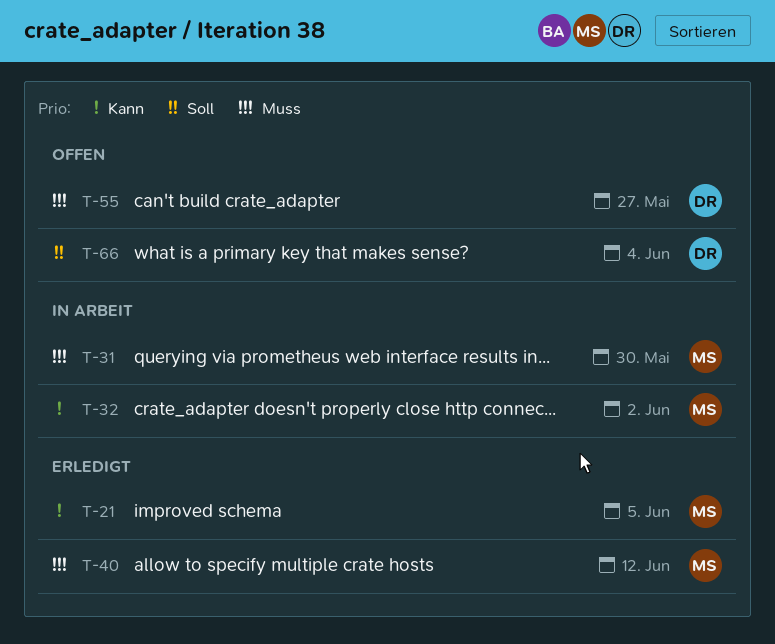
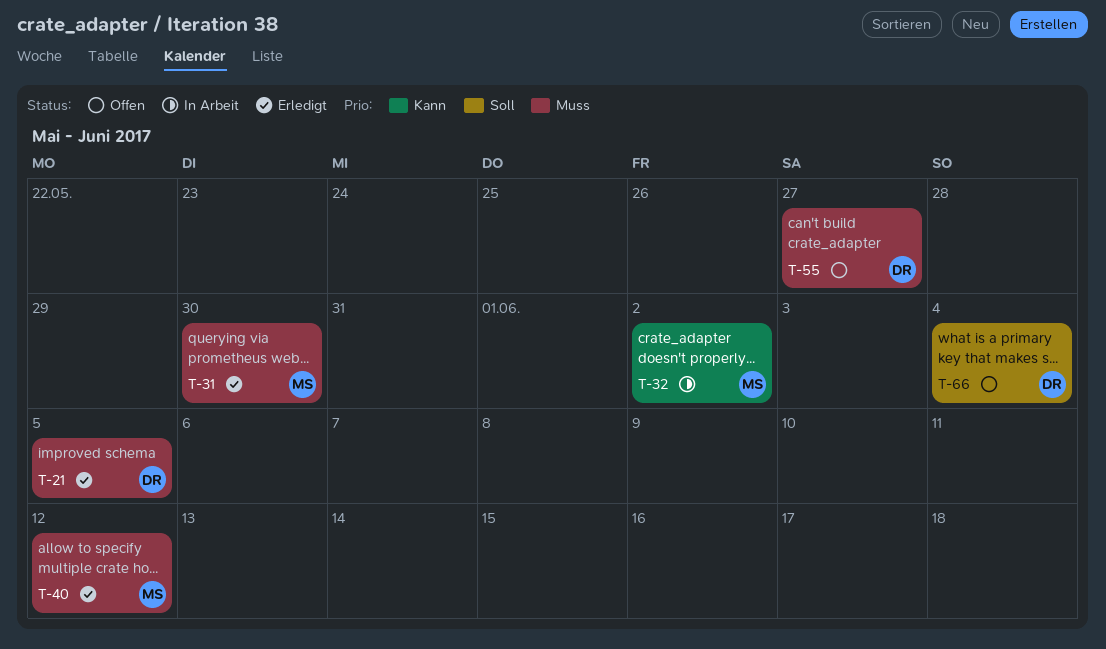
T-21, owner: MS -> DR
T-21, priority: Kann -> Muss
T-31, status: In Arbeit -> Erledigt

